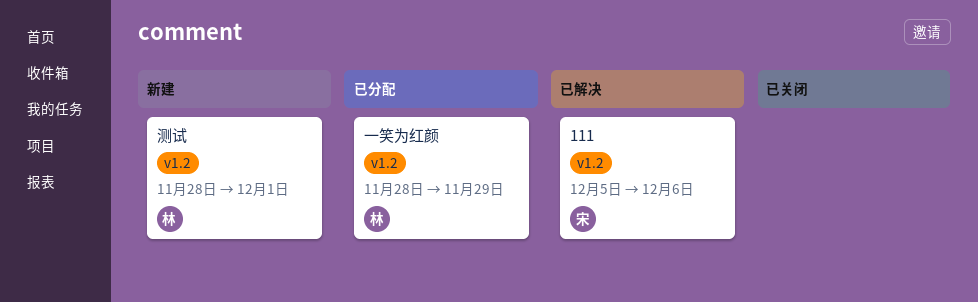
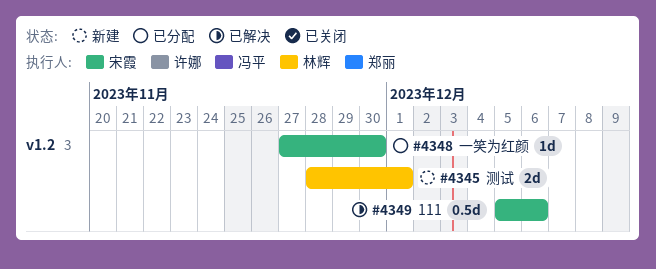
一笑为红颜, owner: 林辉 -> 宋霞
一笑为红颜, start: Nov 28 -> Nov 27
一笑为红颜, due: Nov 29 -> Nov 30

